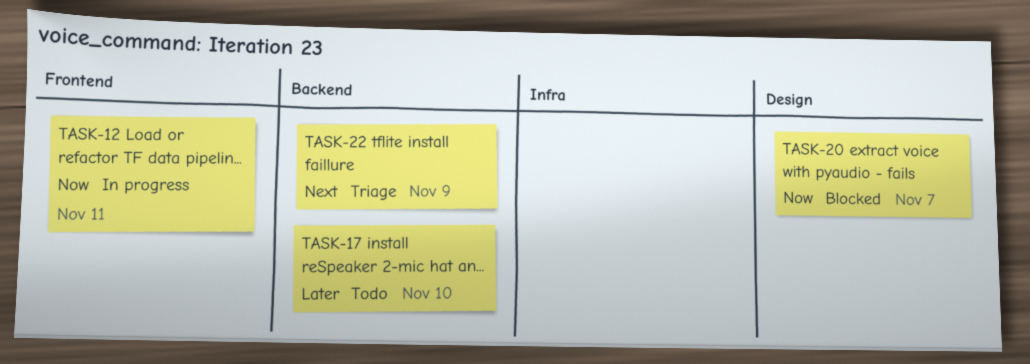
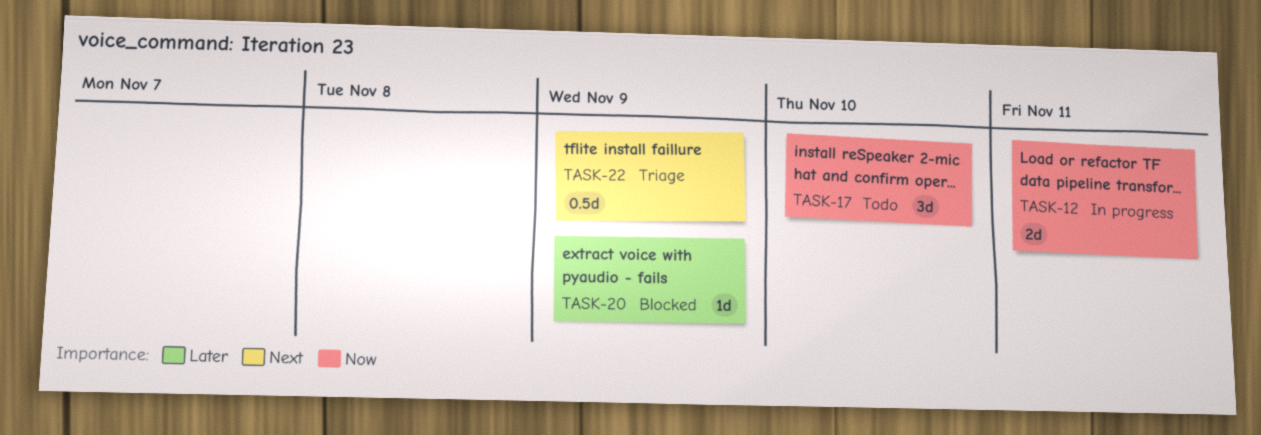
TASK-17, priority: Later -> Now
TASK-20, priority: Now -> Later
TASK-20, due: Nov 7 -> Nov 9

